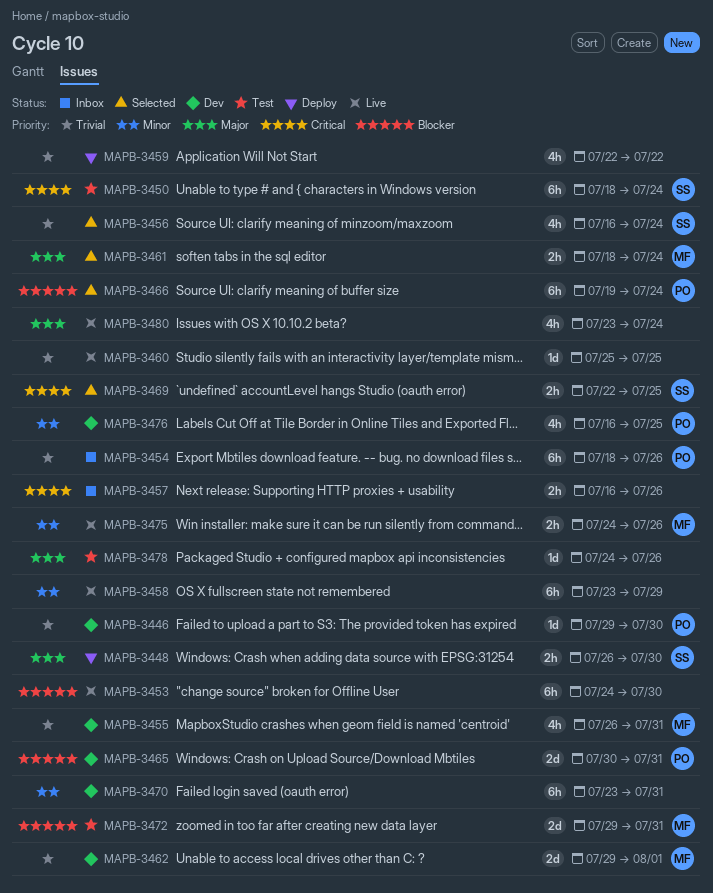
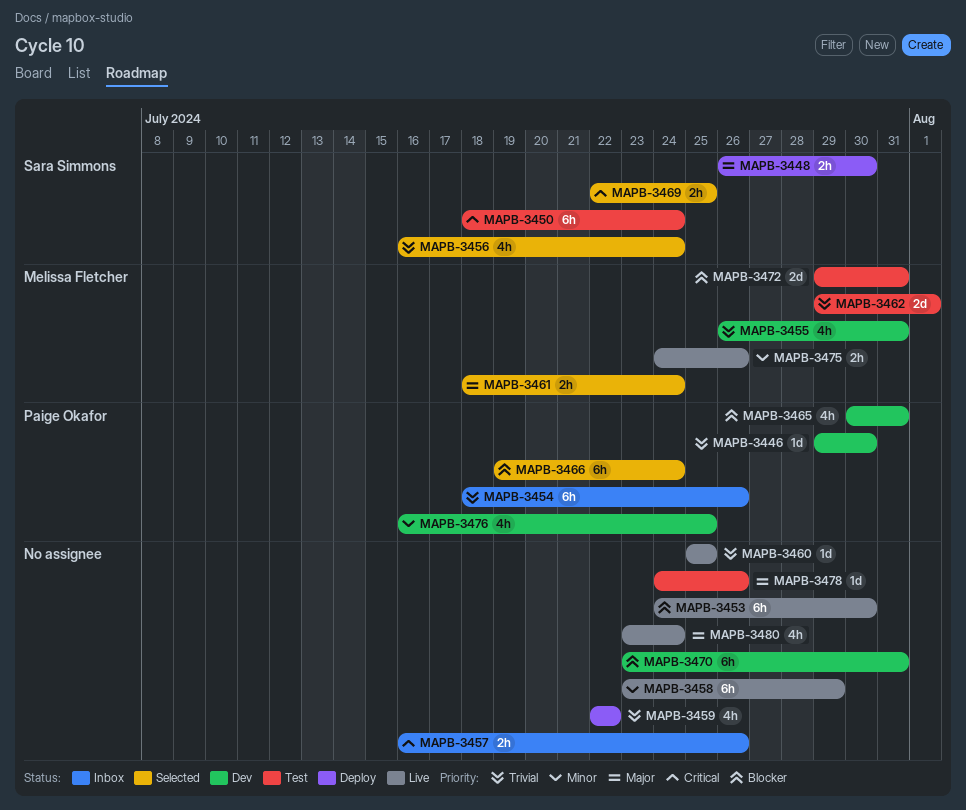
MAPB-3462, status: Dev -> Test
MAPB-3465, estimate: 2d -> 4h
MAPB-3470, priority: Minor -> Blocker

